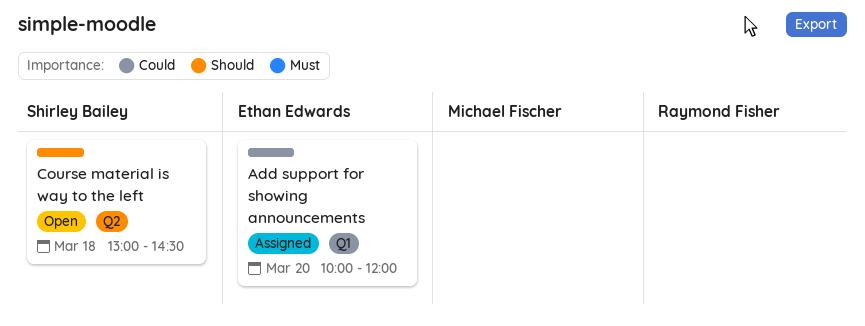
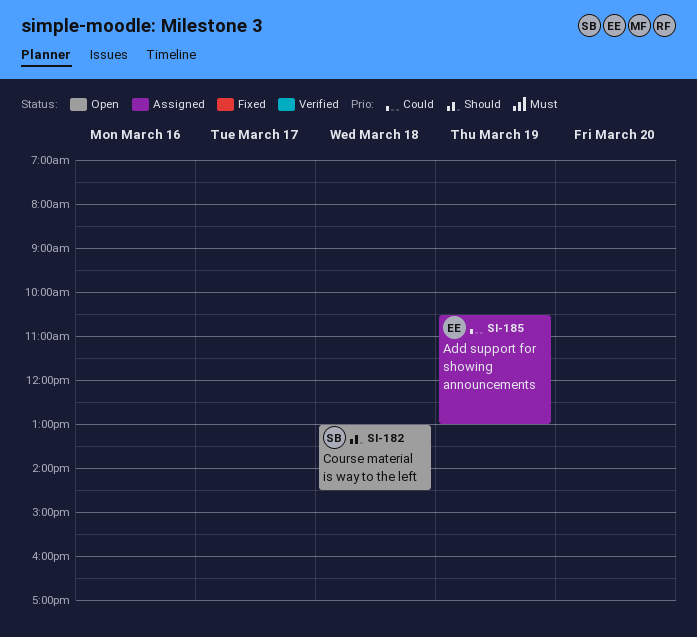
Add support for showing announcements, day: Mar 20 -> Mar 19
Add support for showing announcements, begins: 10:00 -> 10:30
Add support for showing announcements, ends: 12:00 -> 13:00

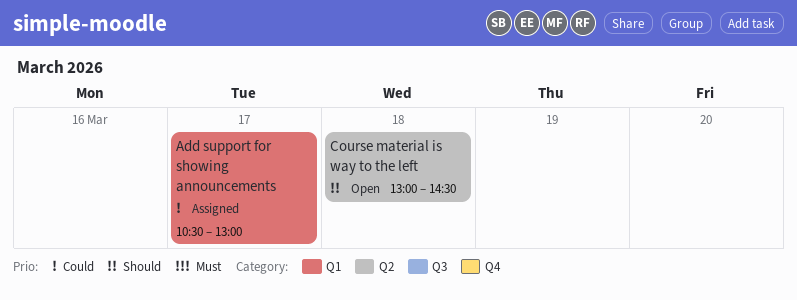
Add support for showing announcements, day: Mar 19 -> Mar 17

